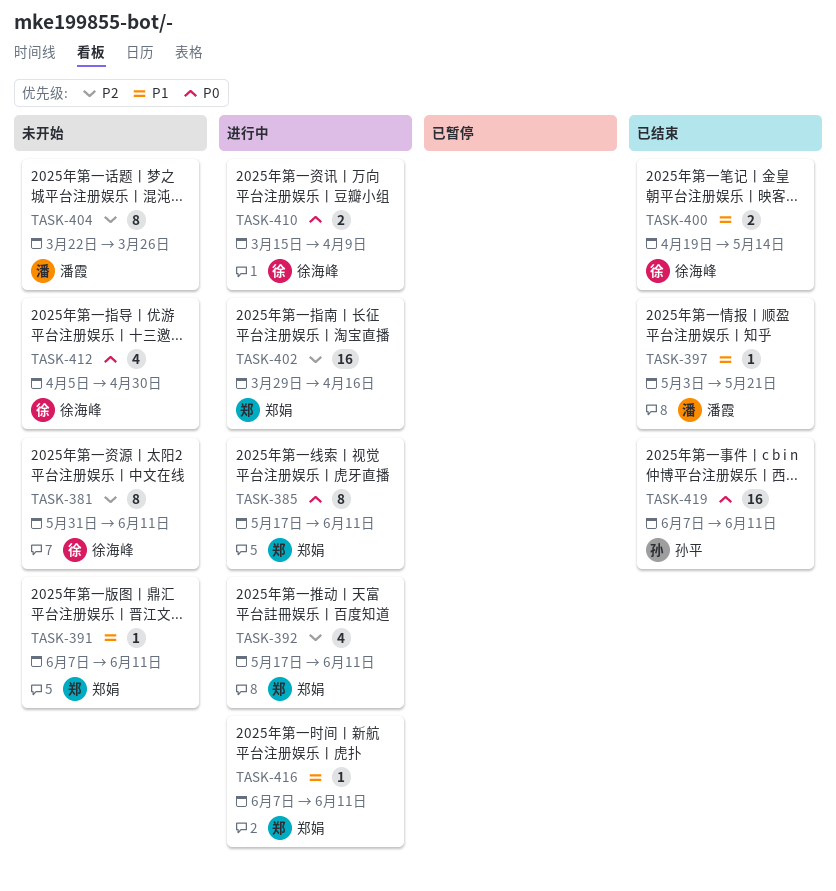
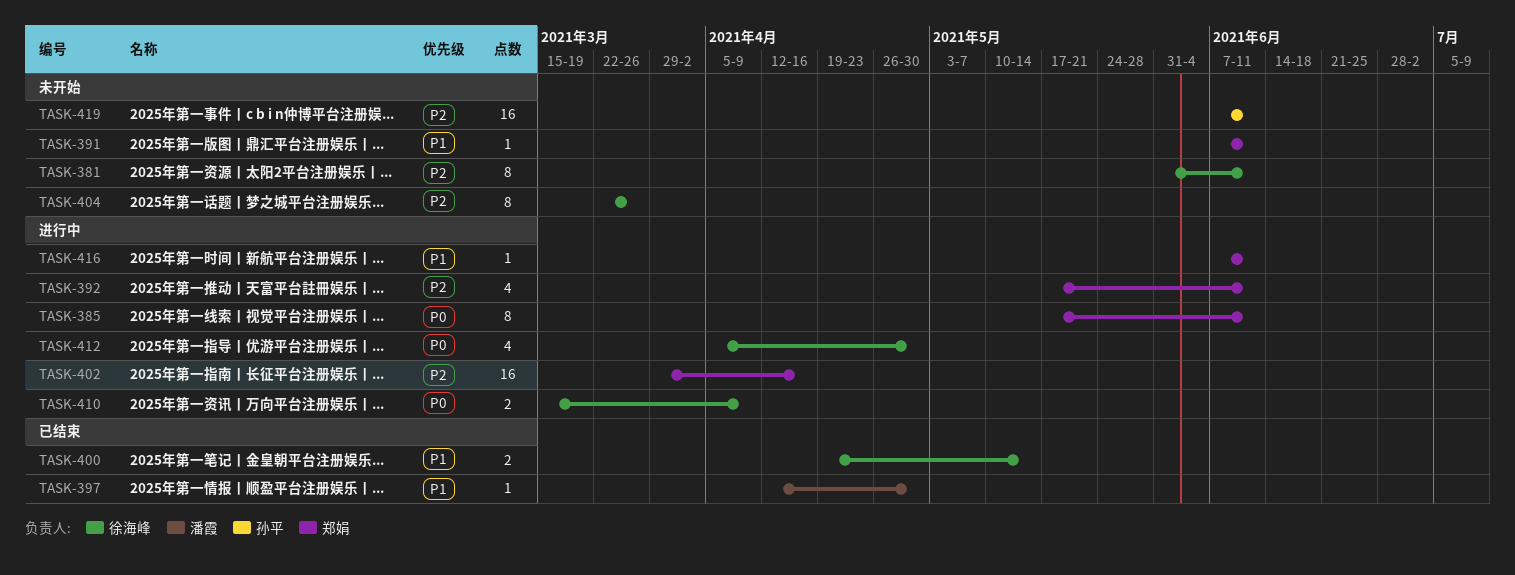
TASK-397, start: May 3 -> Apr 12
TASK-397, due: May 21 -> Apr 30
TASK-404, owner: 潘霞 -> 徐海峰
TASK-412, status: 未开始 -> 进行中
TASK-419, status: 已结束 -> 未开始
TASK-419, priority: P0 -> P2

